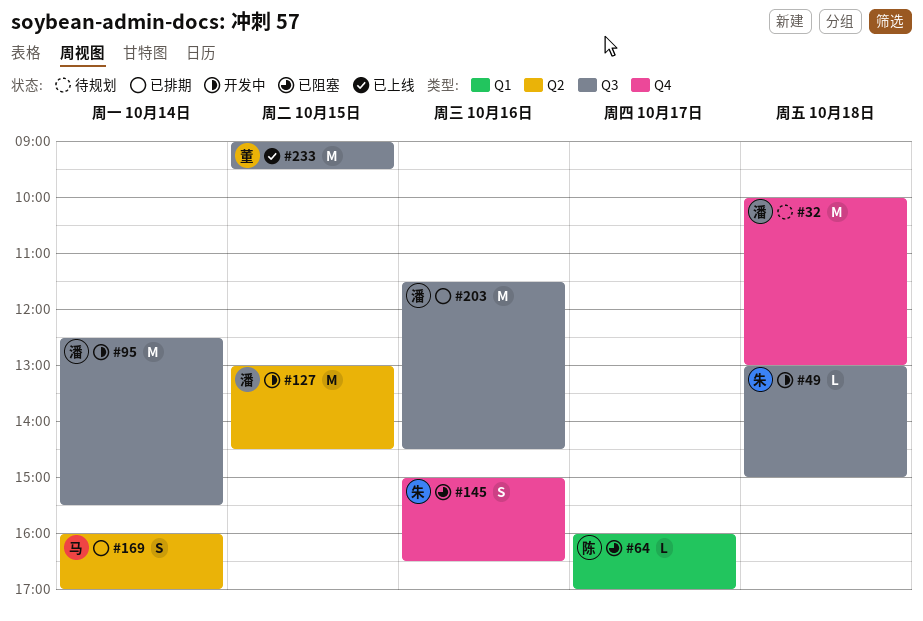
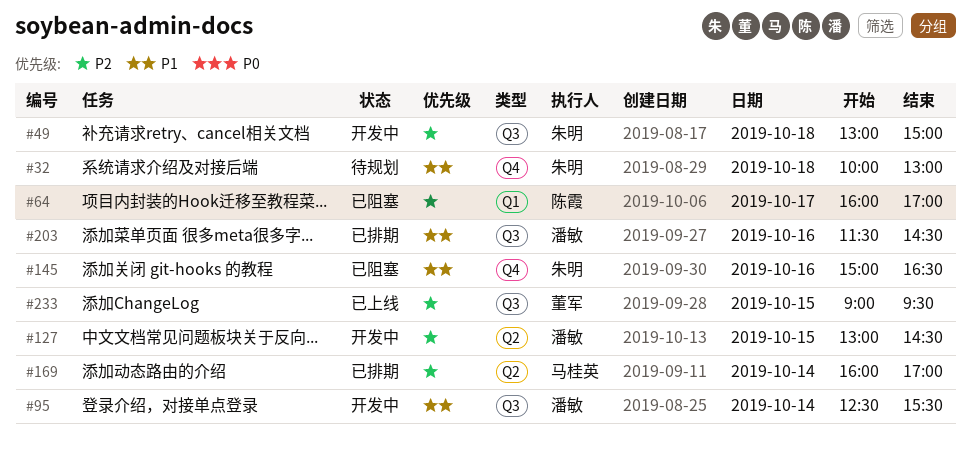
#32, owner: 潘敏 -> 朱明

